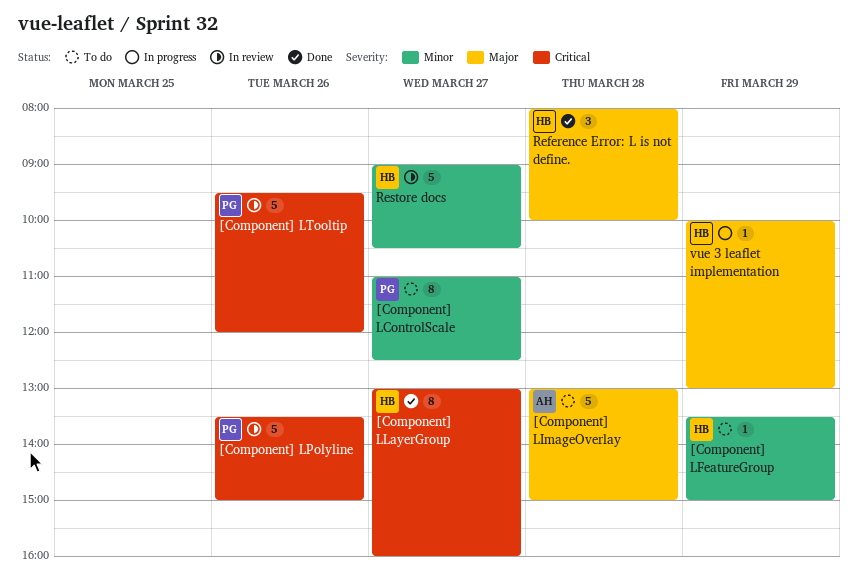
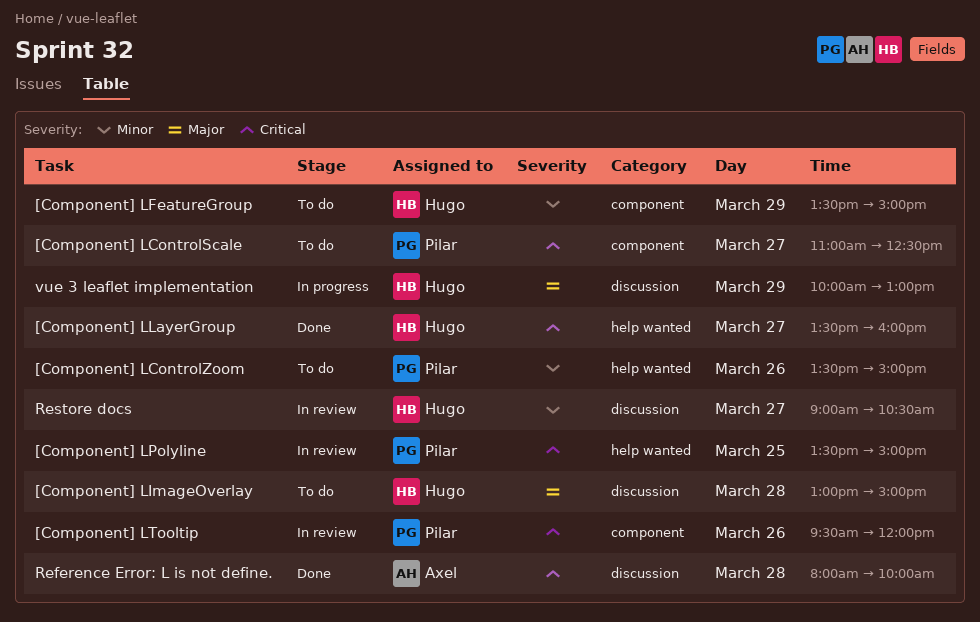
[Component] LControlScale, priority: Minor -> Critical
[Component] LControlZoom: none -> present
[Component] LImageOverlay, owner: Axel -> Hugo
[Component] LLayerGroup, begins: 13:00 -> 13:30
[Component] LPolyline, day: Mar 26 -> Mar 25
Reference Error: L is not define., owner: Hugo -> Axel
Reference Error: L is not define., priority: Major -> Critical

